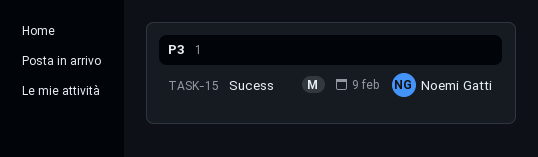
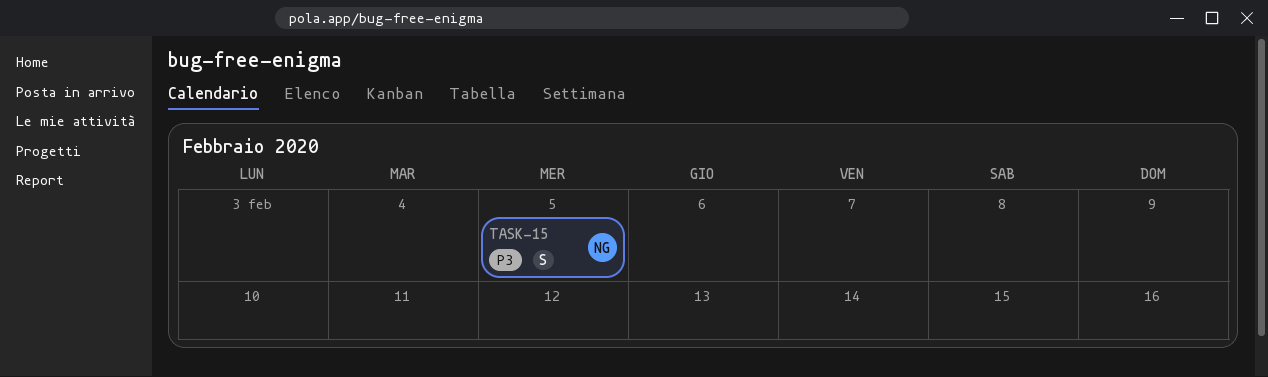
TASK-15, estimate: M -> S
TASK-15, due: Feb 9 -> Feb 5

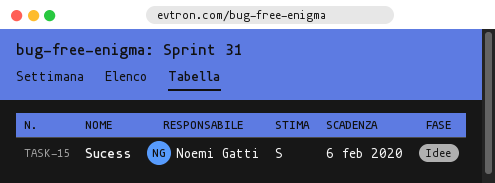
TASK-15, due: Feb 5 -> Feb 6

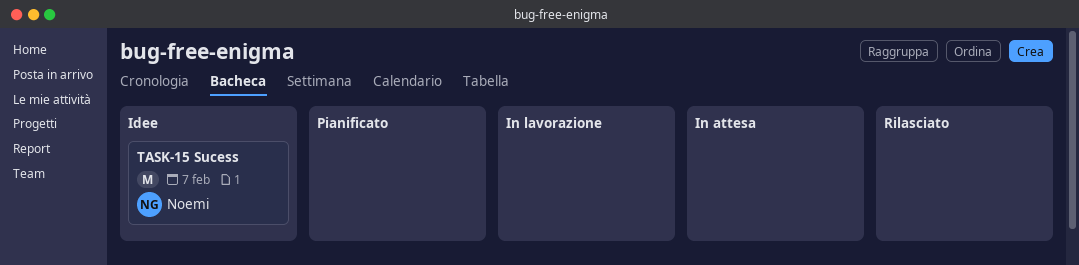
TASK-15, estimate: S -> M
TASK-15, due: Feb 6 -> Feb 7

